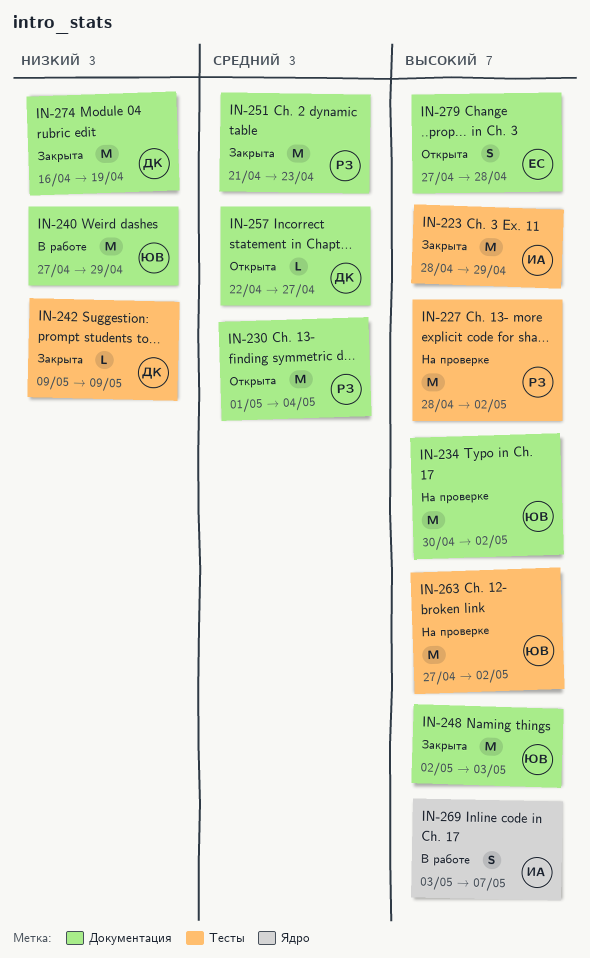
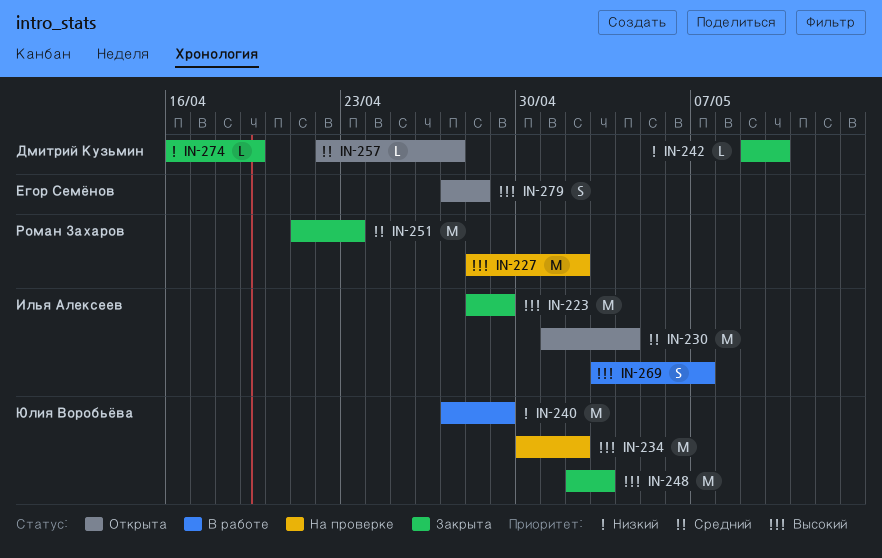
IN-230, owner: Роман Захаров -> Илья Алексеев
IN-242, due: May 9 -> May 10
IN-263: present -> none
IN-274, estimate: M -> L

